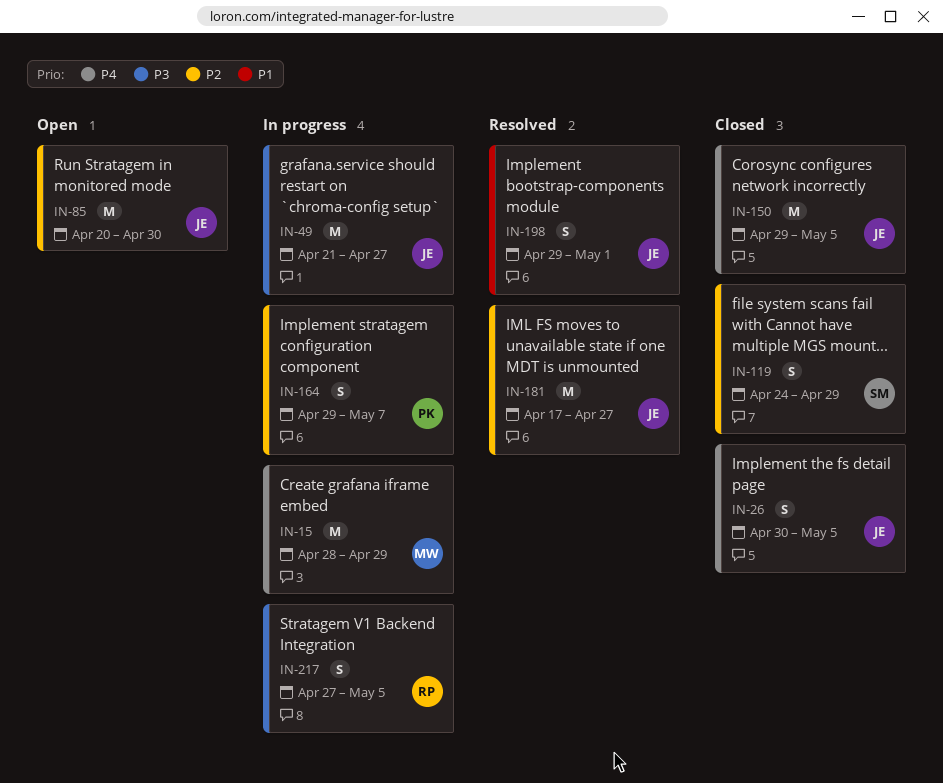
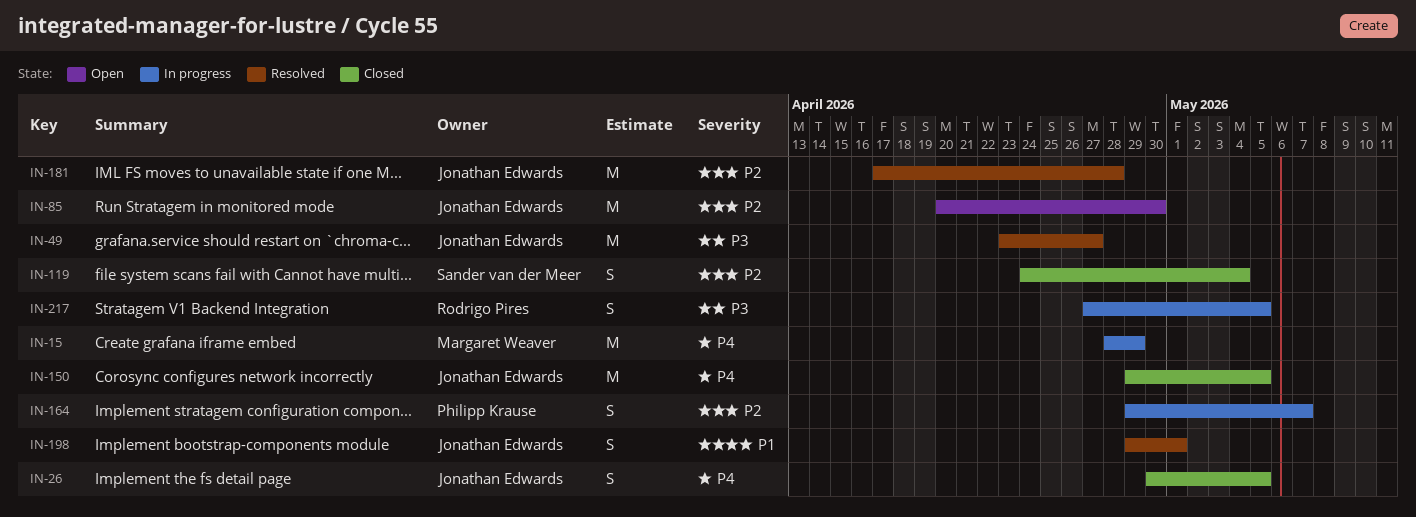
IN-49, status: In progress -> Resolved
IN-49, start: Apr 21 -> Apr 23
IN-119, due: Apr 29 -> May 4
IN-181, due: Apr 27 -> Apr 28

